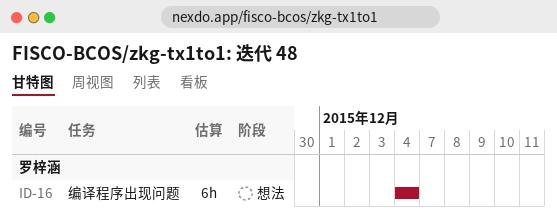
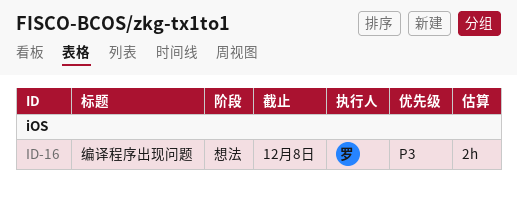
ID-16, estimate: 6h -> 2h
ID-16, due: Dec 4 -> Dec 8

